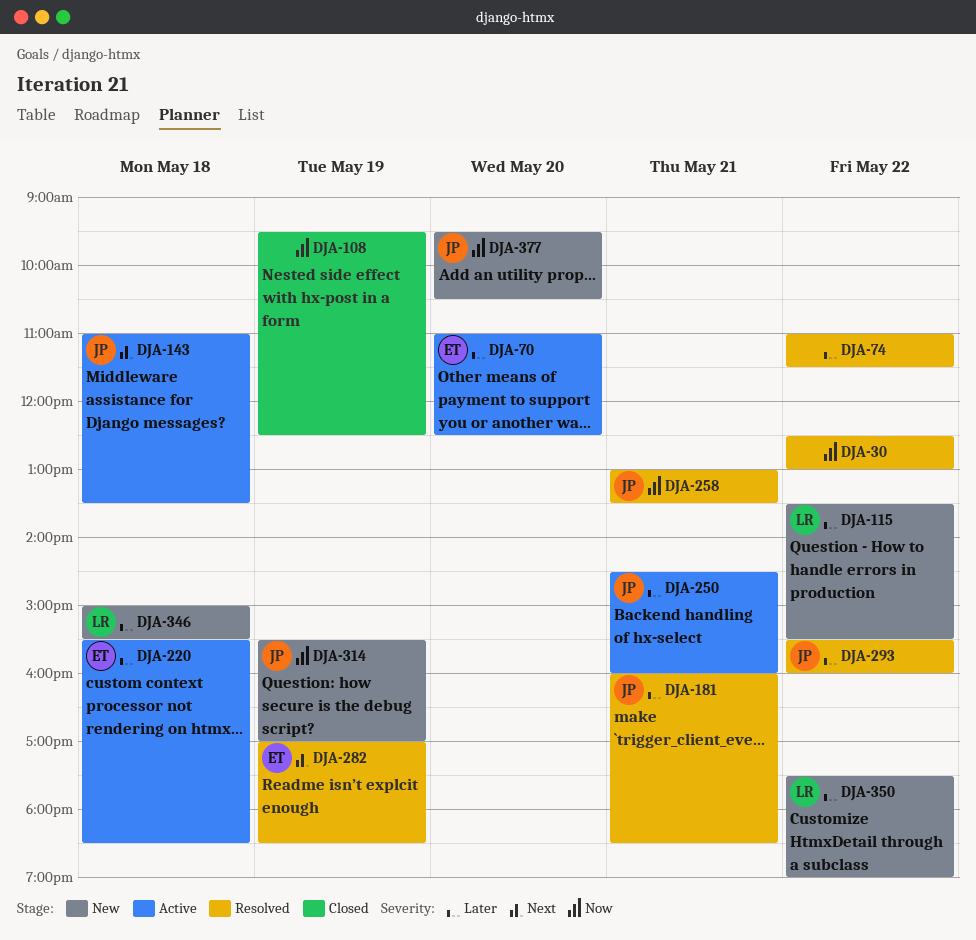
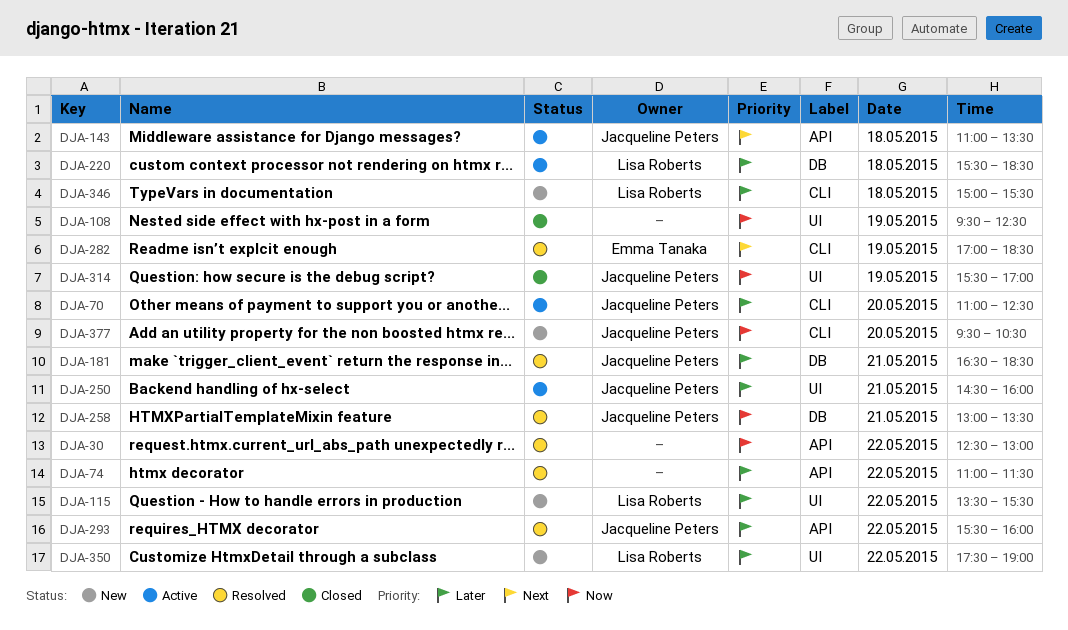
DJA-70, owner: Emma Tanaka -> Jacqueline Peters
DJA-181, begins: 16:00 -> 16:30
DJA-220, owner: Emma Tanaka -> Lisa Roberts
DJA-314, status: New -> Closed

